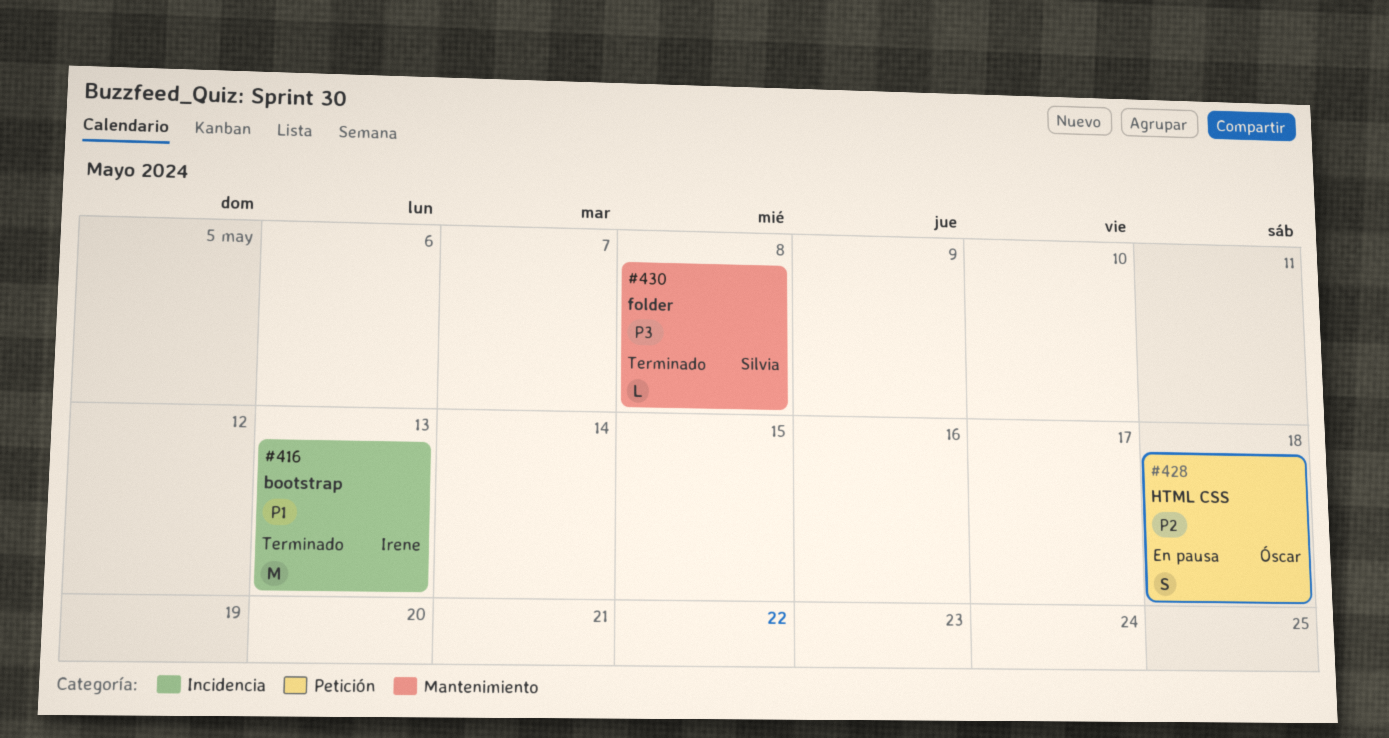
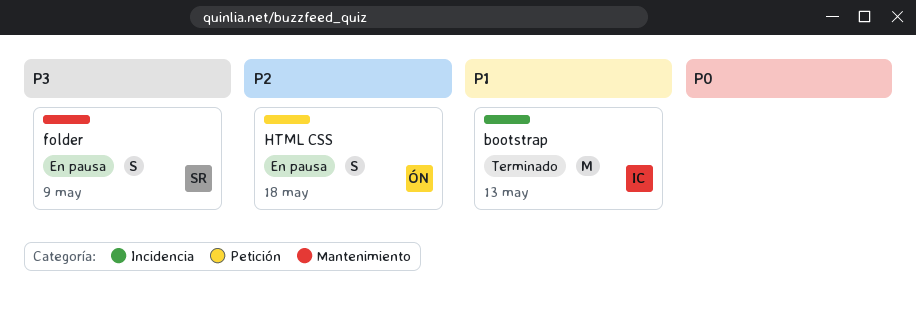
folder, status: Terminado -> En pausa
folder, estimate: L -> S
folder, due: May 8 -> May 9

